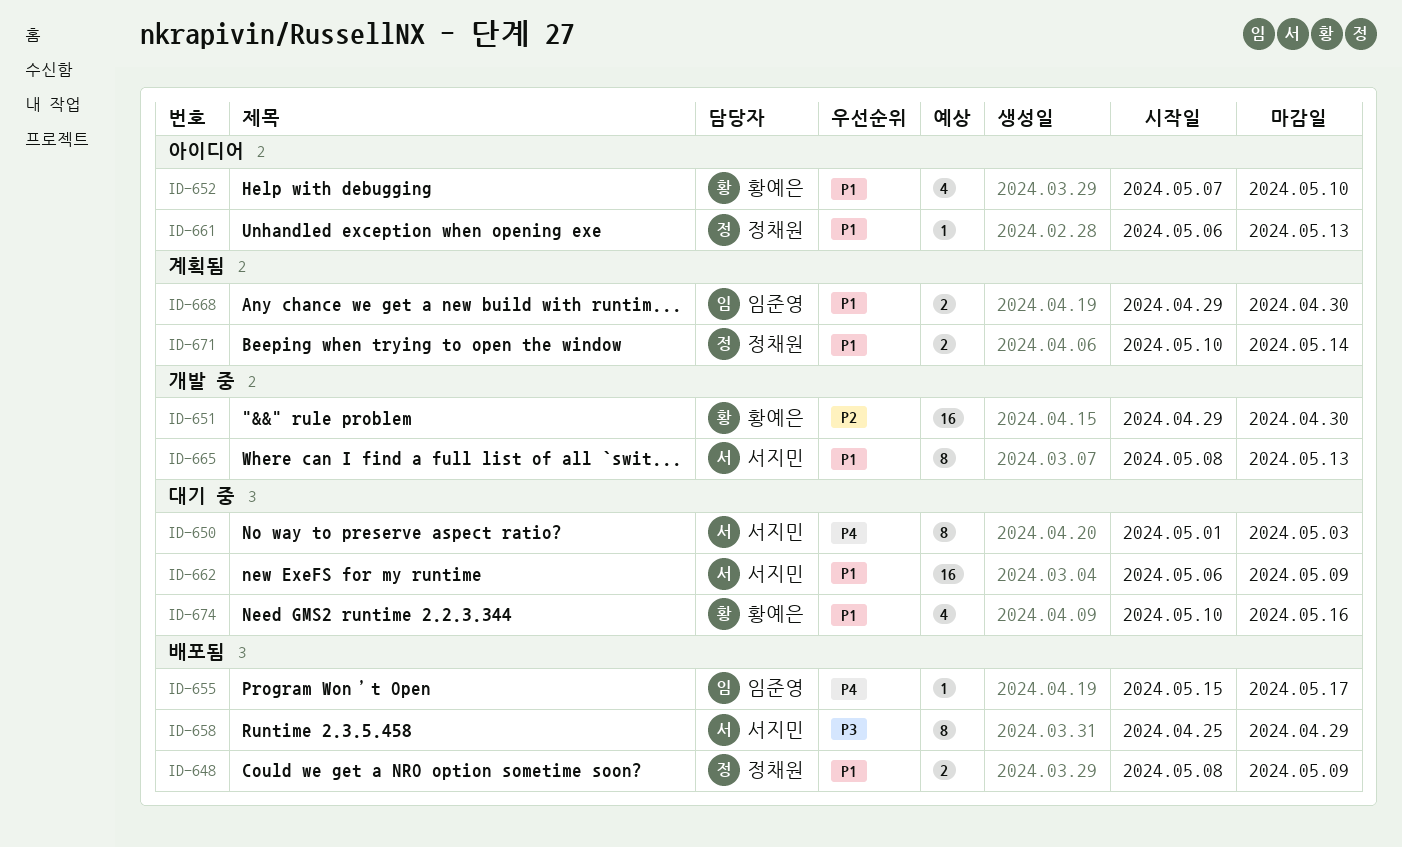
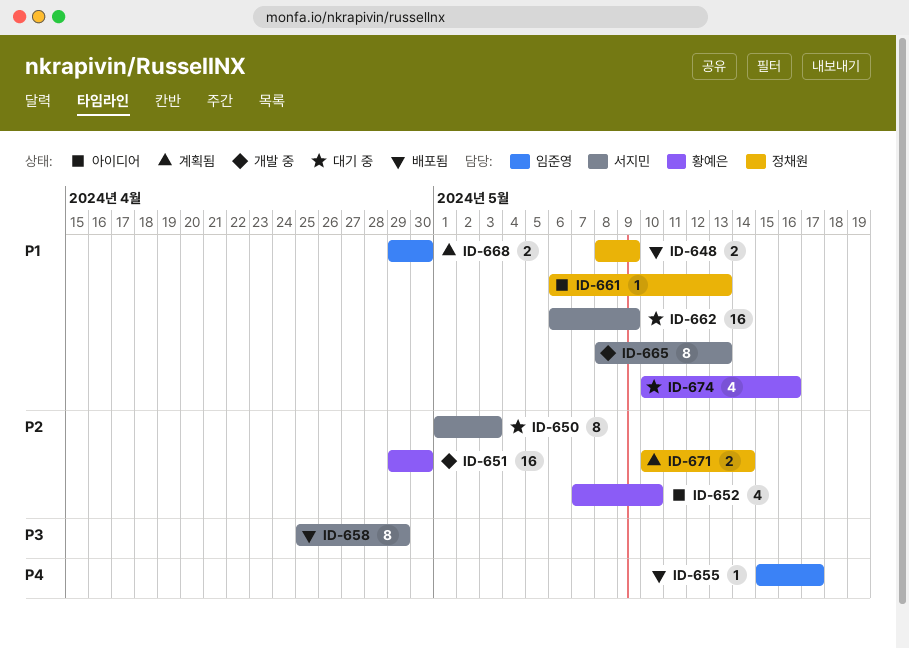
ID-650, priority: P4 -> P2
ID-652, priority: P1 -> P2
ID-671, priority: P1 -> P2

